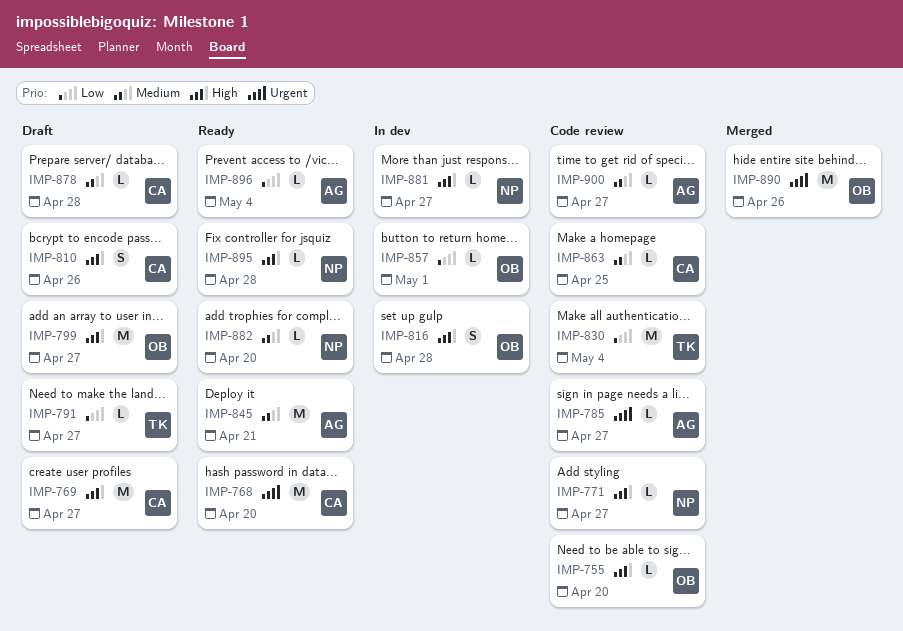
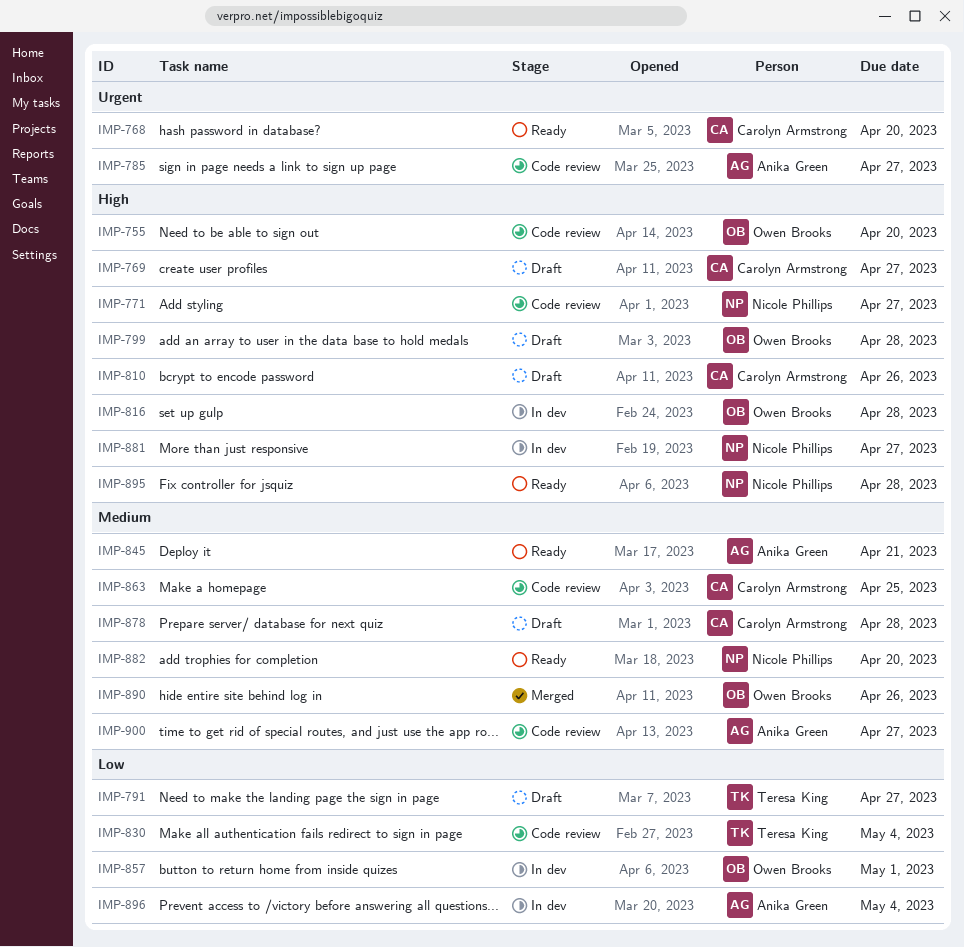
IMP-799, due: Apr 27 -> Apr 28
IMP-890, priority: Urgent -> Medium
IMP-896, status: Ready -> In dev

